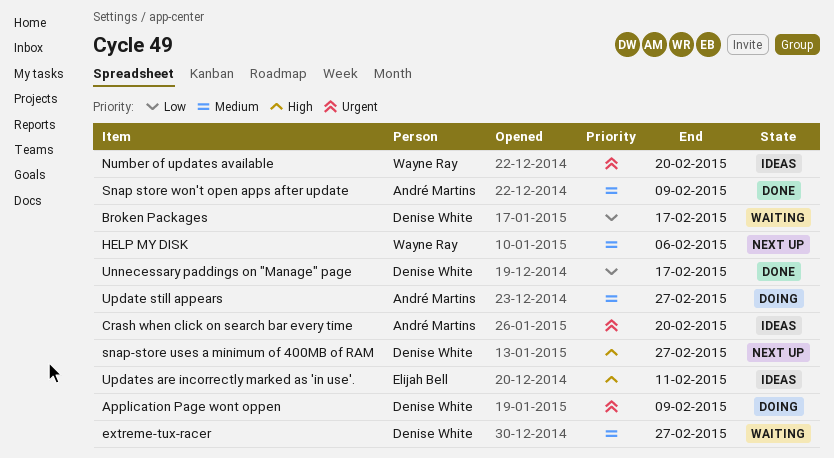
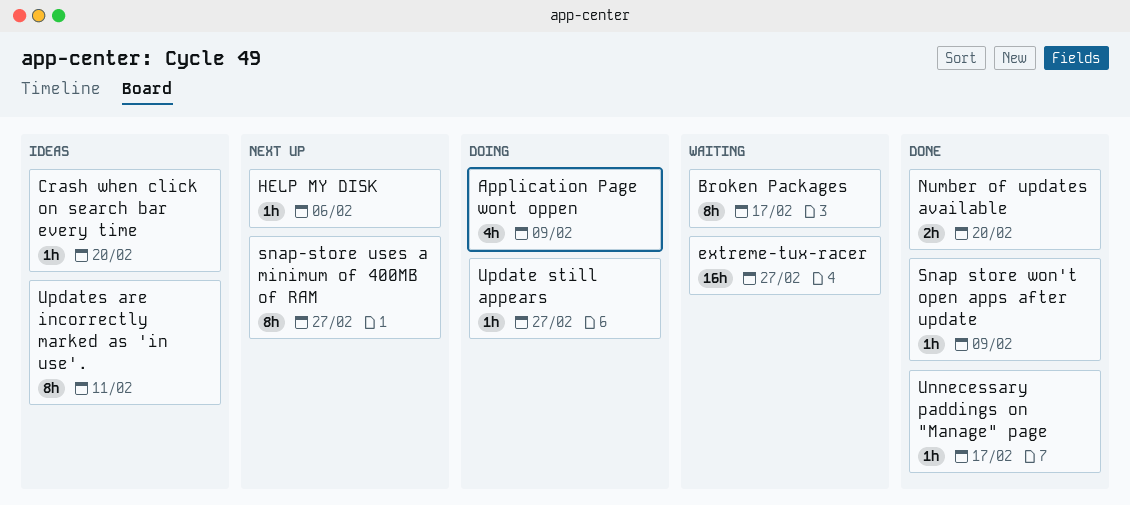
Number of updates available, status: Ideas -> Done

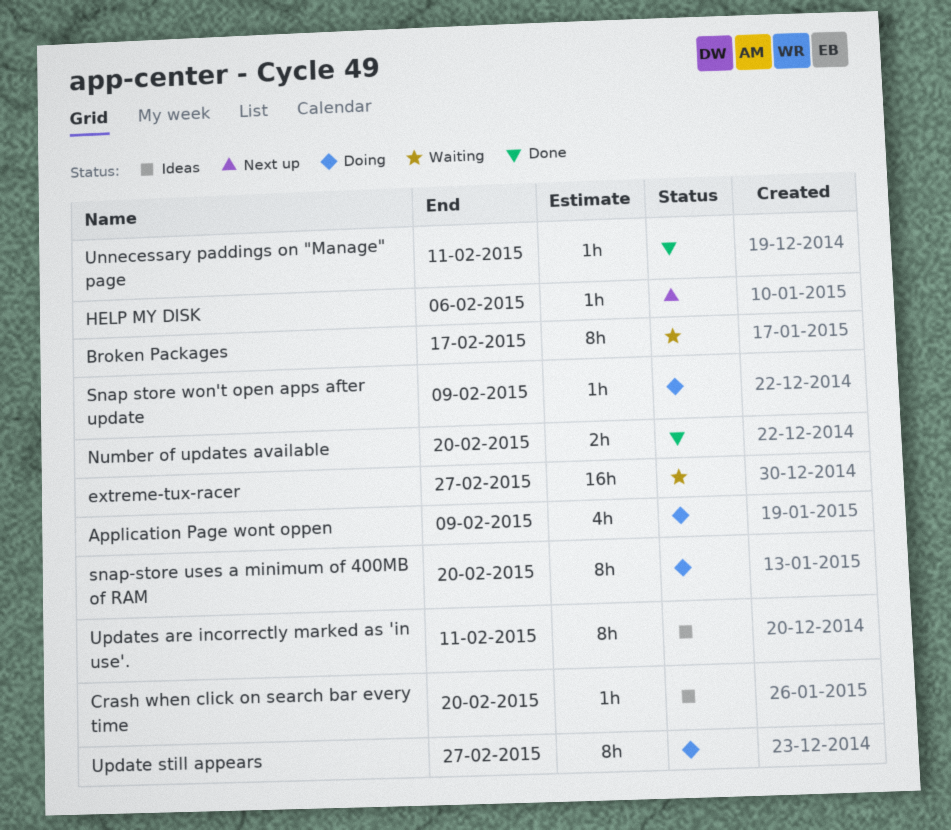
Snap store won't open apps after update, status: Done -> Doing
snap-store uses a minimum of 400MB of RAM, status: Next up -> Doing
snap-store uses a minimum of 400MB of RAM, due: Feb 27 -> Feb 20
Unnecessary paddings on "Manage" page, due: Feb 17 -> Feb 11
Update still appears, estimate: 1h -> 8h

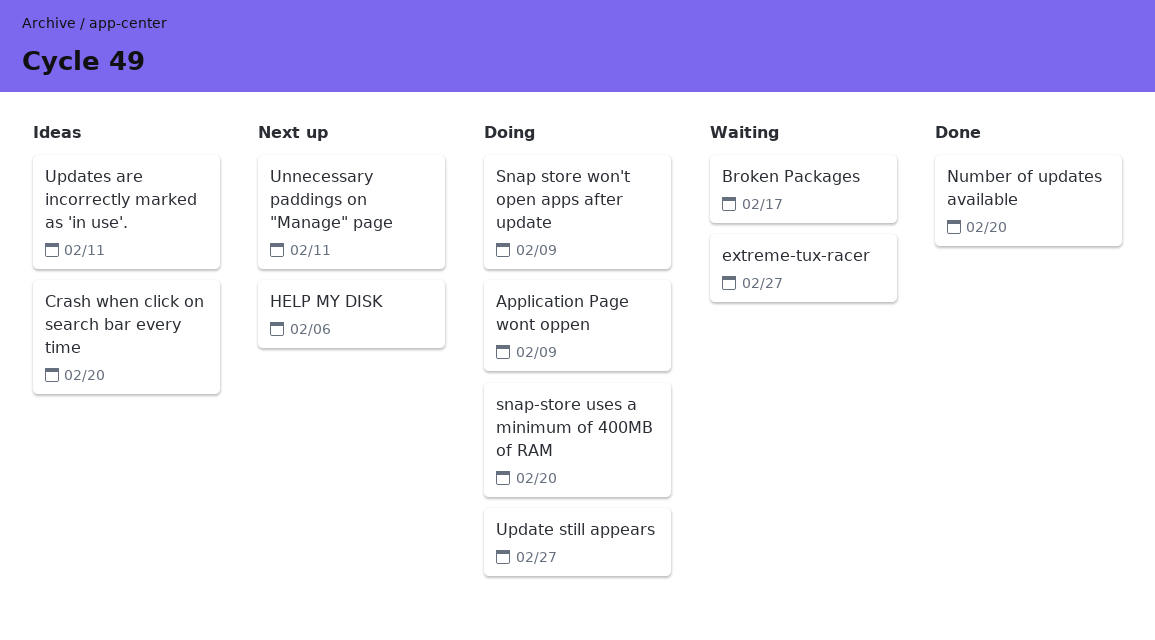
Unnecessary paddings on "Manage" page, status: Done -> Next up

